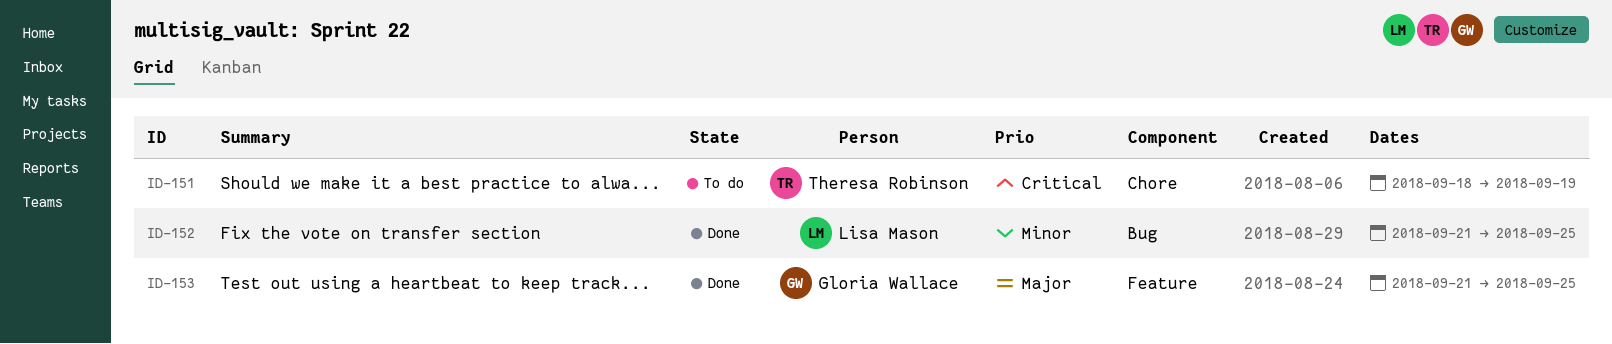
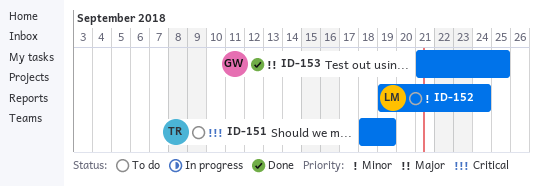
ID-152, status: Done -> To do
ID-152, start: Sep 21 -> Sep 19
ID-152, due: Sep 25 -> Sep 24

